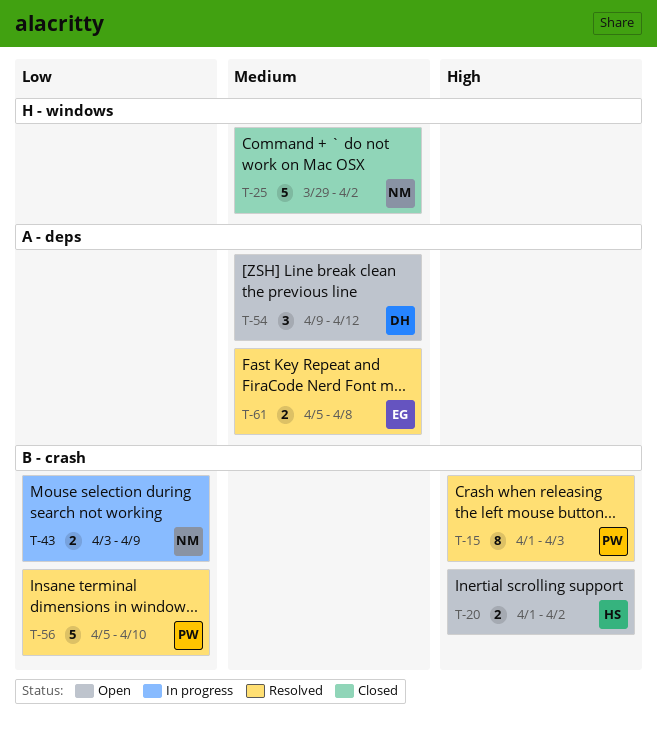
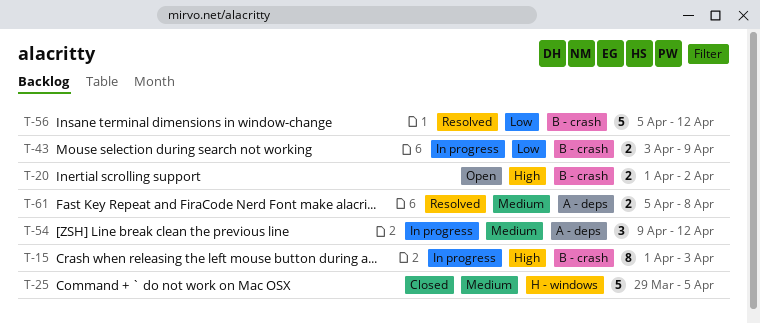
T-15, status: Resolved -> In progress
T-25, due: Apr 2 -> Apr 5
T-54, status: Open -> In progress
T-56, due: Apr 10 -> Apr 12

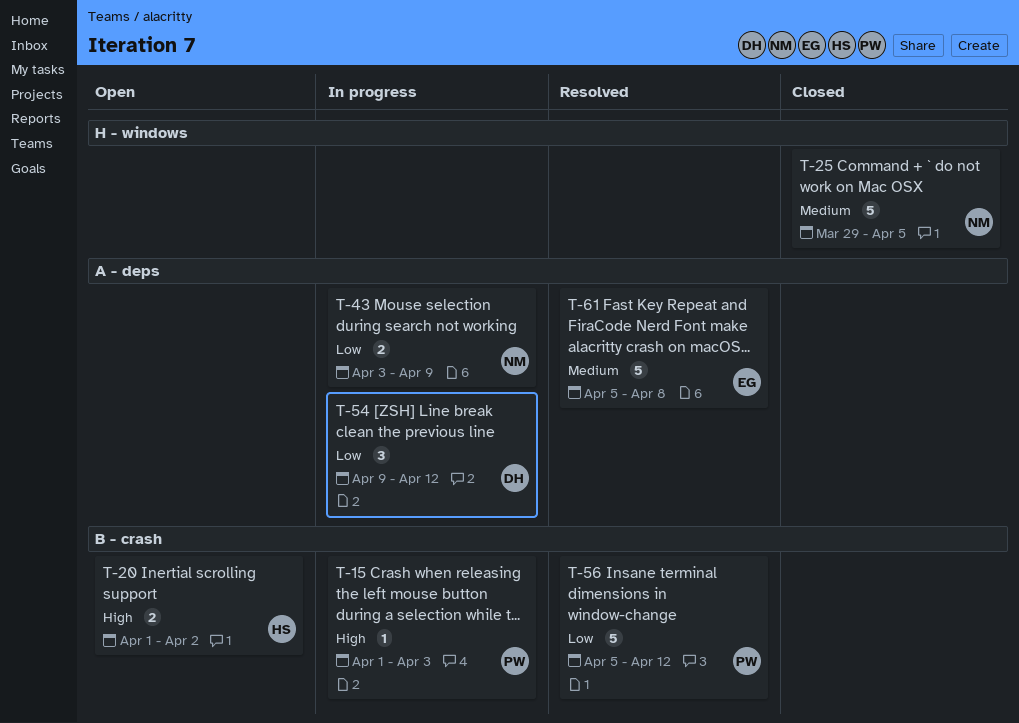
T-15, estimate: 8 -> 1
T-43, label: B - crash -> A - deps
T-54, priority: Medium -> Low
T-61, estimate: 2 -> 5

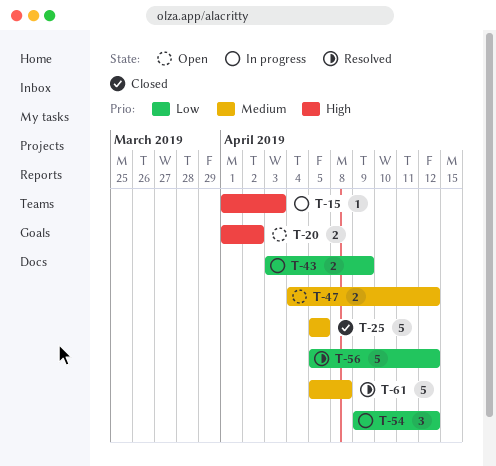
T-25, start: Mar 29 -> Apr 5
T-47: none -> present

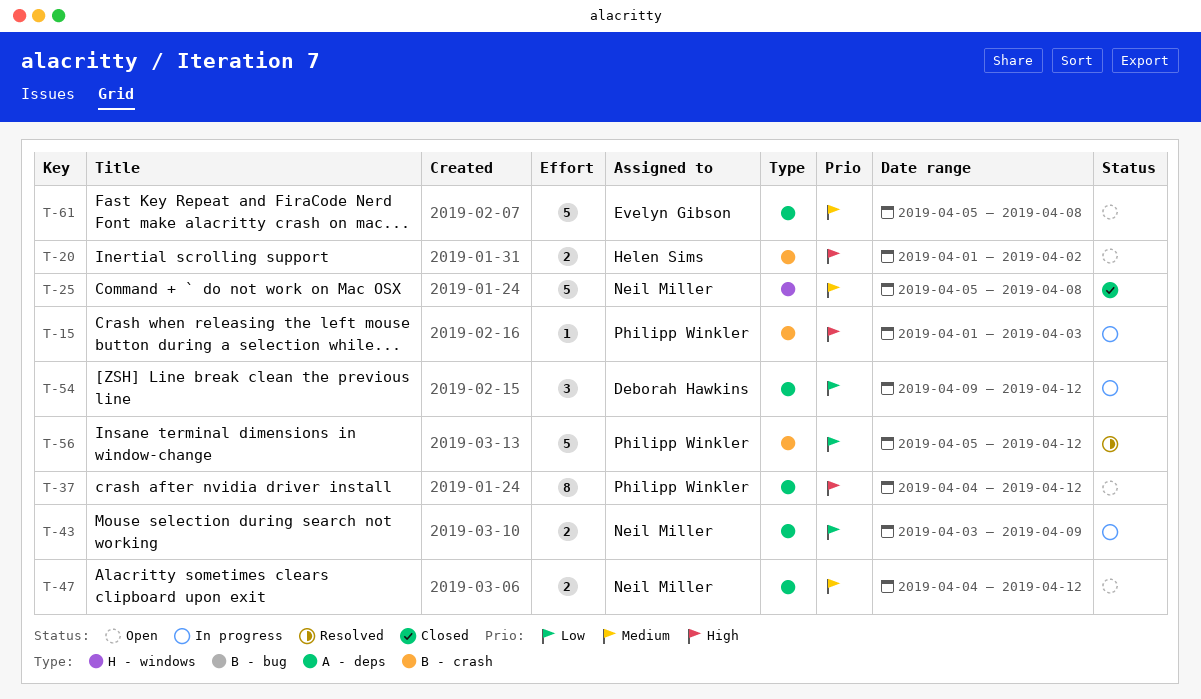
T-25, due: Apr 5 -> Apr 8
T-37: none -> present
T-61, status: Resolved -> Open

